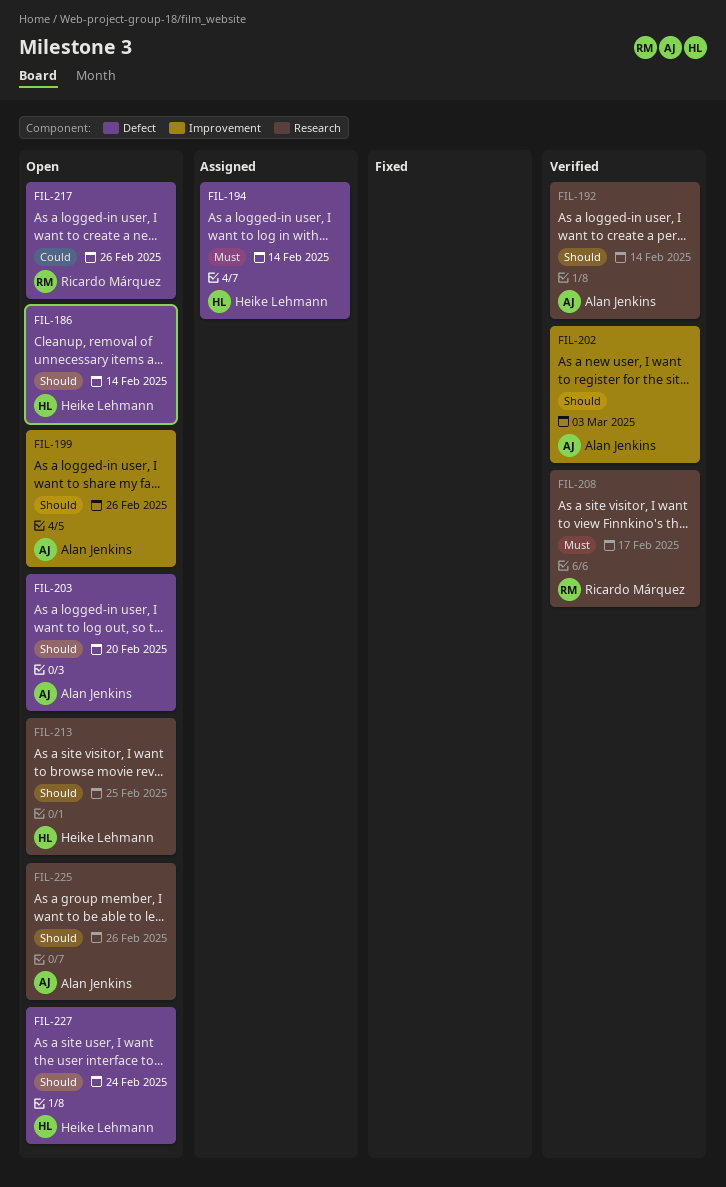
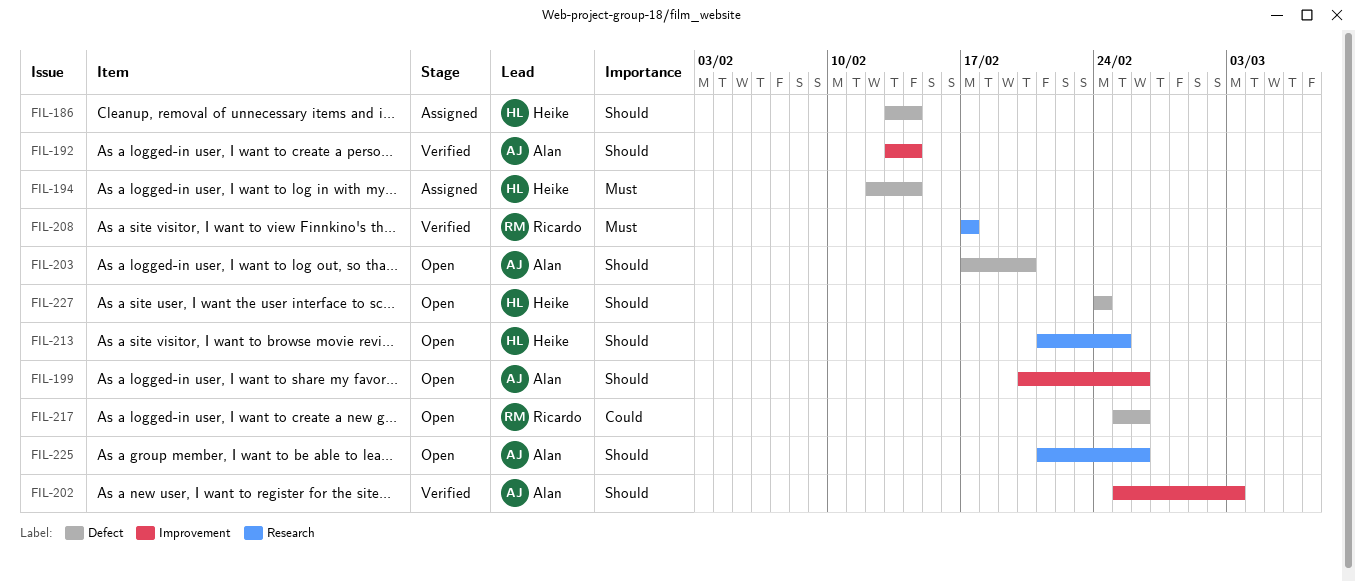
FIL-186, status: Open -> Assigned
FIL-192, label: Research -> Improvement

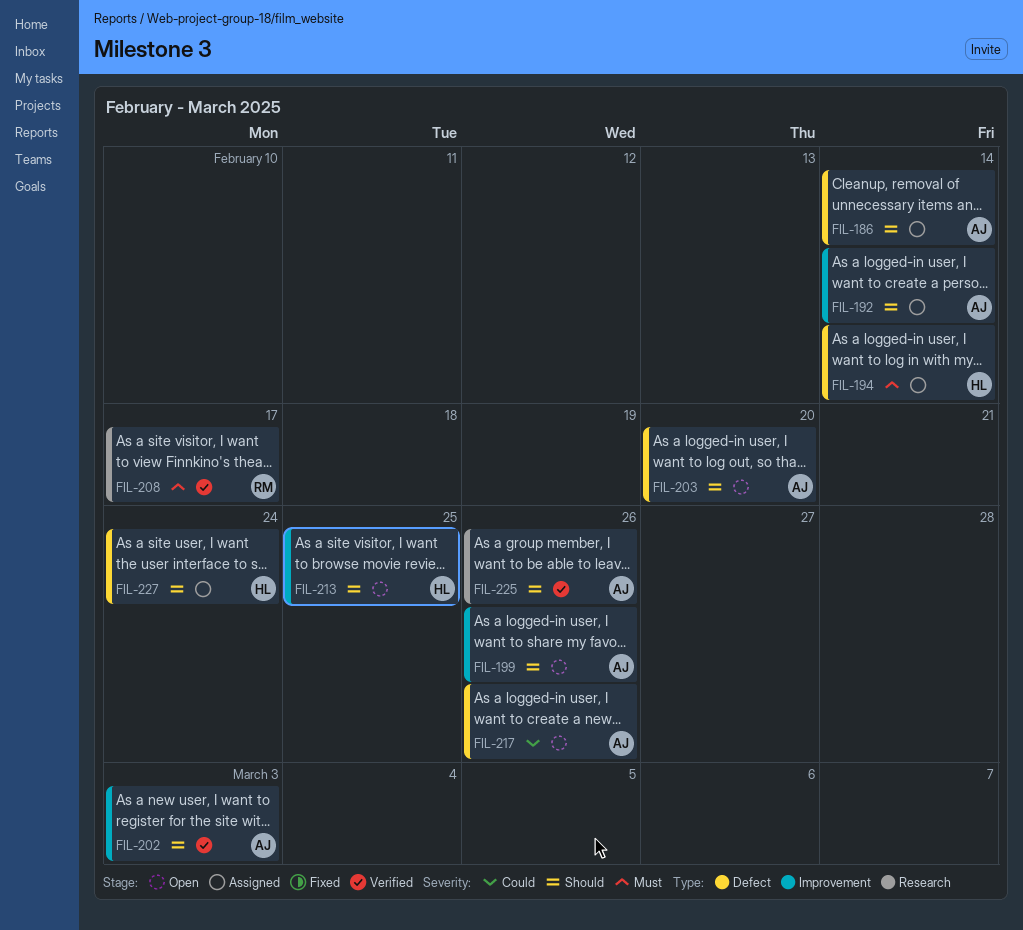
FIL-186, owner: Heike -> Alan
FIL-192, status: Verified -> Assigned
FIL-213, label: Research -> Improvement
FIL-217, owner: Ricardo -> Alan
FIL-225, status: Open -> Verified
FIL-227, status: Open -> Assigned

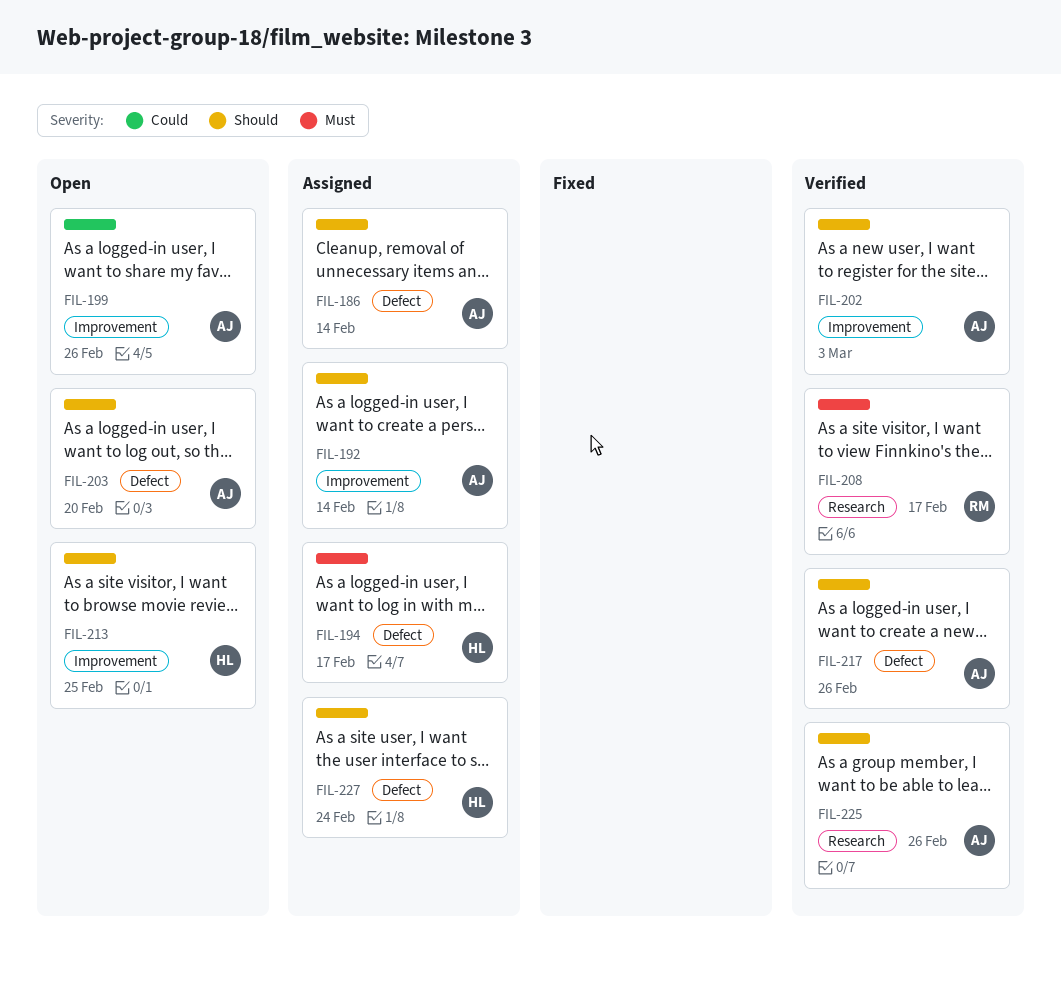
FIL-194, due: Feb 14 -> Feb 17
FIL-199, priority: Should -> Could
FIL-217, status: Open -> Verified
FIL-217, priority: Could -> Should

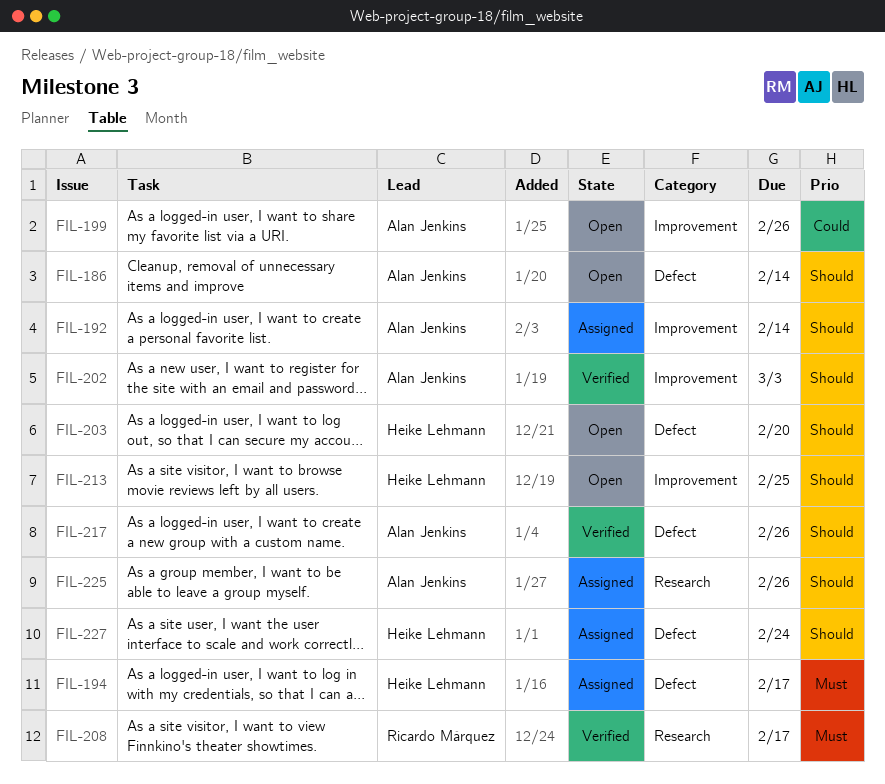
FIL-186, status: Assigned -> Open
FIL-203, owner: Alan Jenkins -> Heike Lehmann
FIL-225, status: Verified -> Assigned

